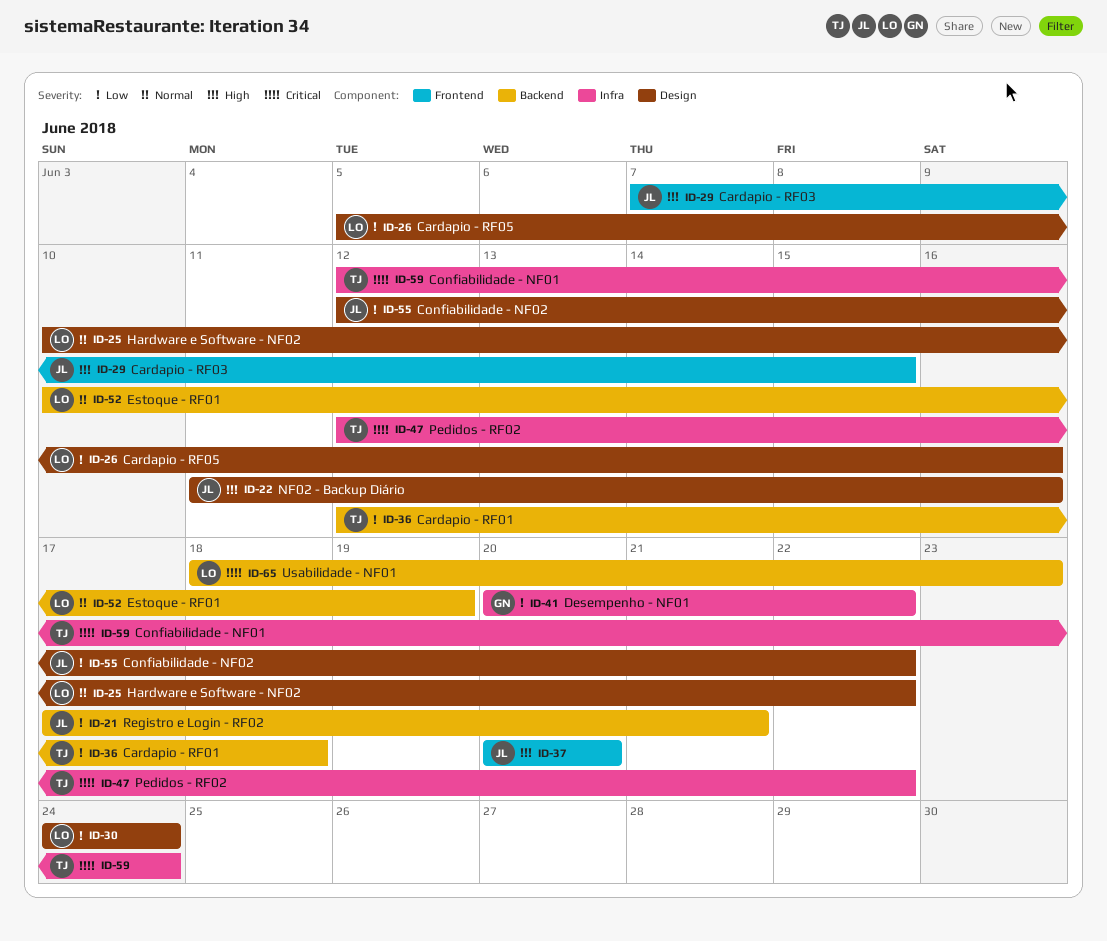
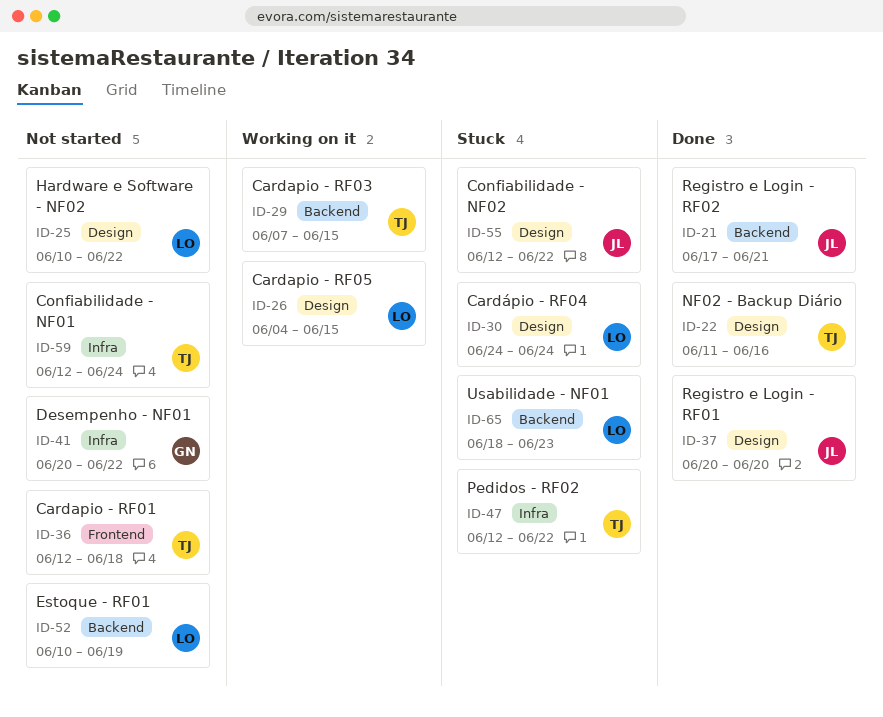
ID-22, owner: JL -> TJ
ID-26, start: Jun 5 -> Jun 4
ID-26, due: Jun 16 -> Jun 15
ID-29, owner: JL -> TJ
ID-29, label: Frontend -> Backend
ID-36, label: Backend -> Frontend
ID-37, label: Frontend -> Design

